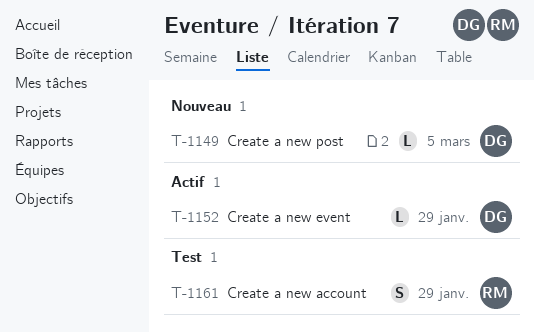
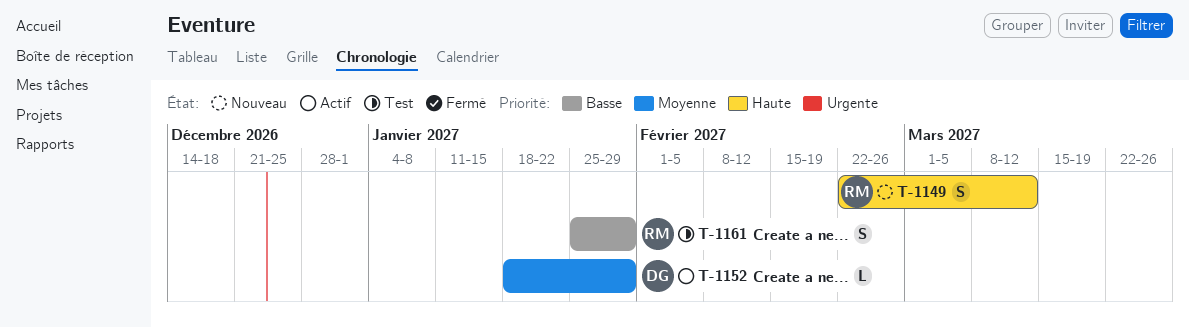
T-1149, owner: DG -> RM
T-1149, estimate: L -> S
T-1149, due: Mar 5 -> Mar 12

